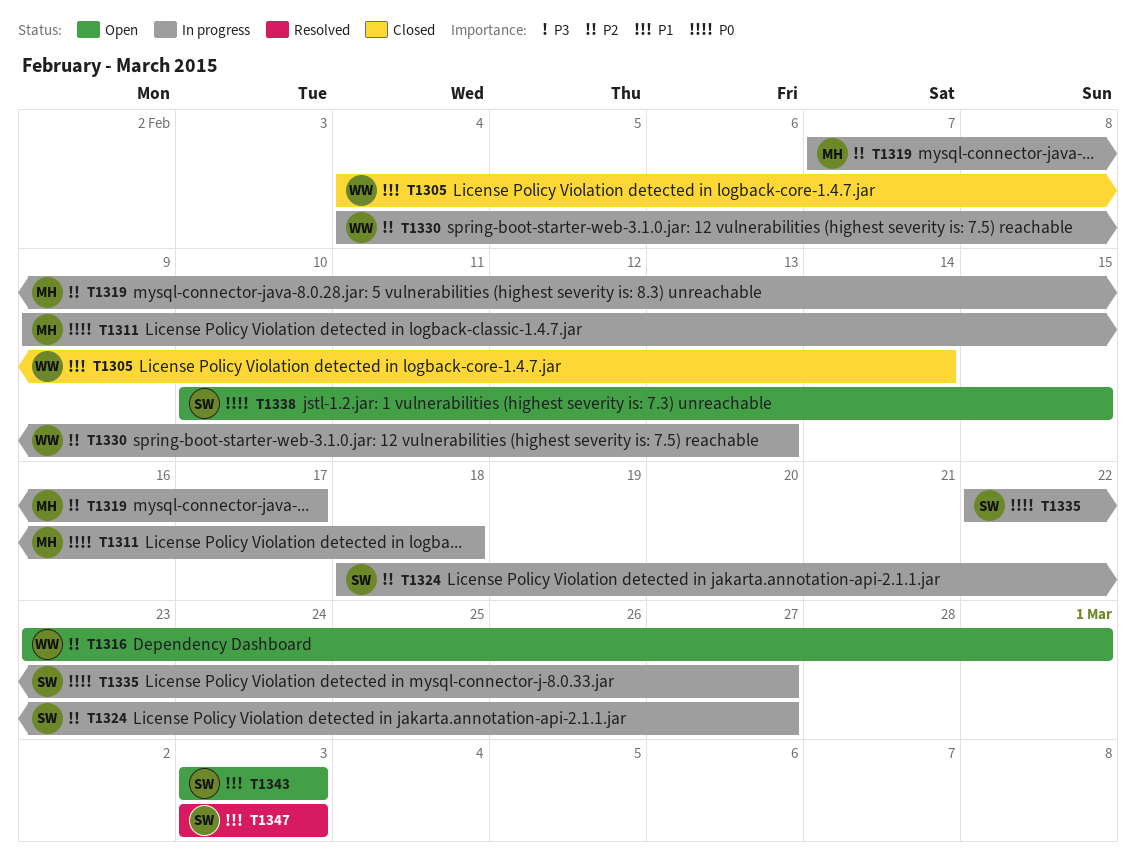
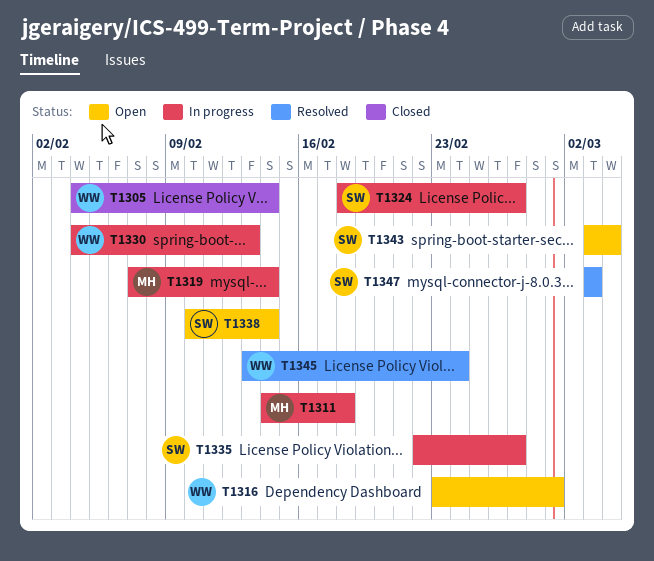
T1311, start: Feb 9 -> Feb 14
T1319, due: Feb 17 -> Feb 14
T1338, due: Feb 15 -> Feb 14
T1343, due: Mar 3 -> Mar 4
T1345: none -> present

